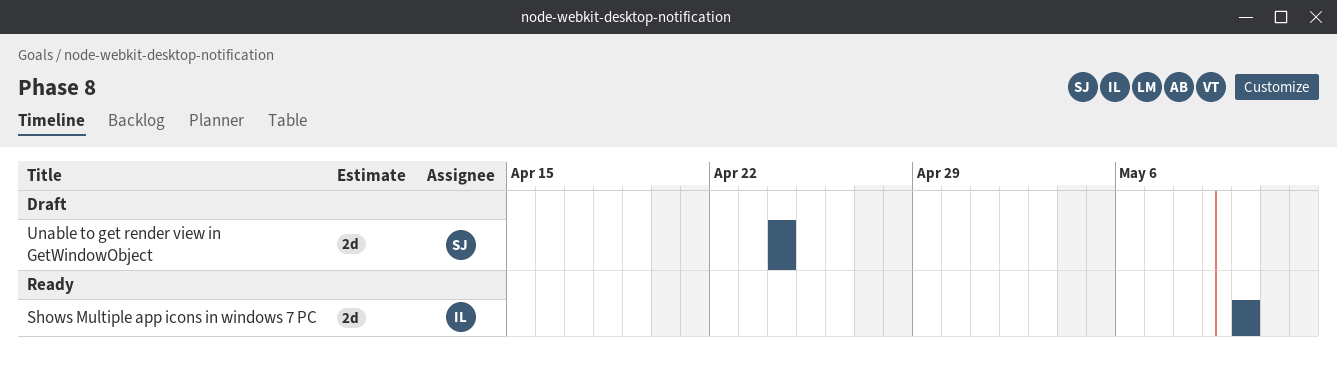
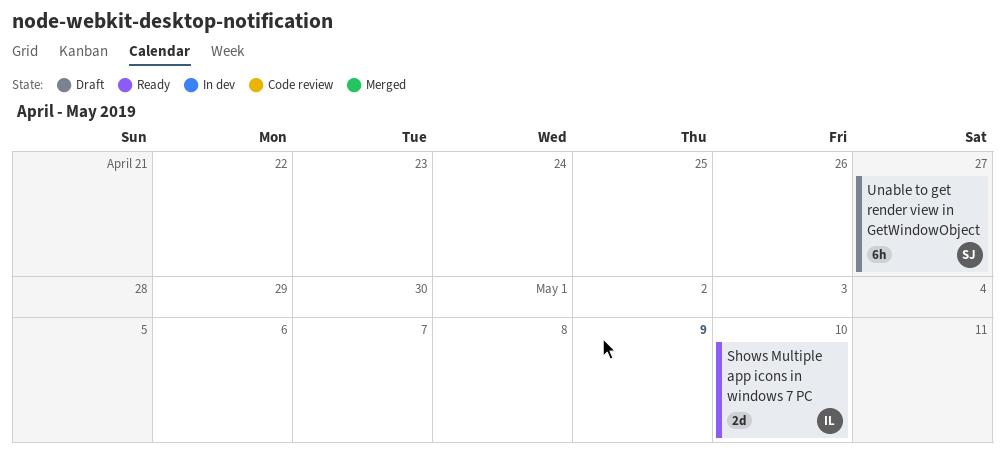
Unable to get render view in GetWindowObject, estimate: 2d -> 6h
Unable to get render view in GetWindowObject, due: Apr 24 -> Apr 27

